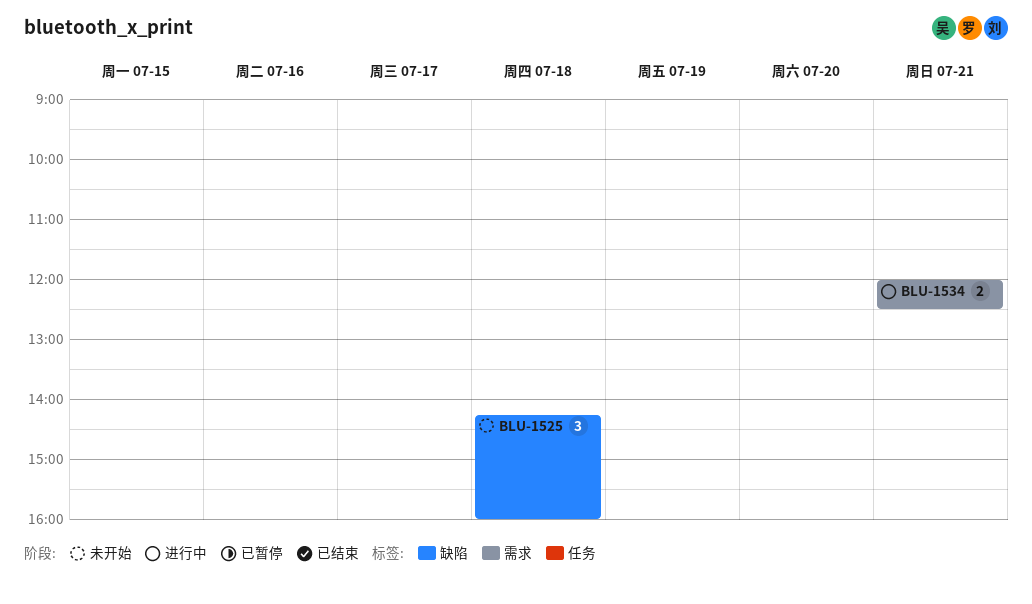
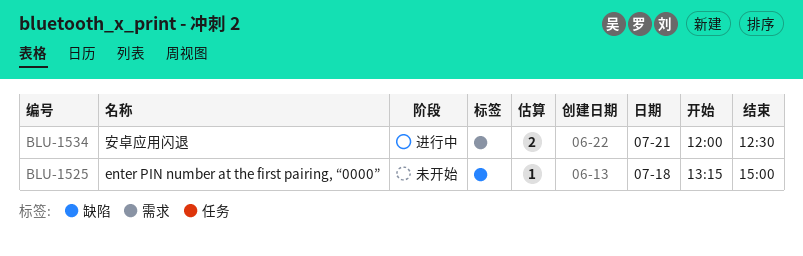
BLU-1525, estimate: 3 -> 1
BLU-1525, begins: 14:15 -> 13:15
BLU-1525, ends: 16:00 -> 15:00

